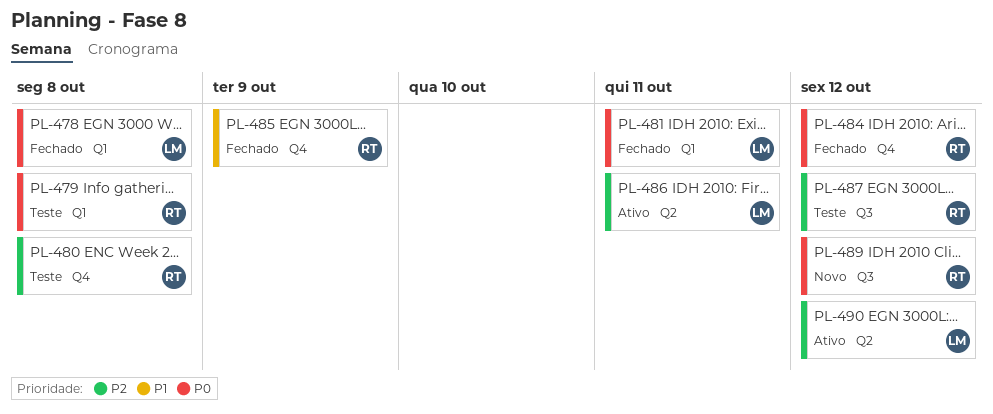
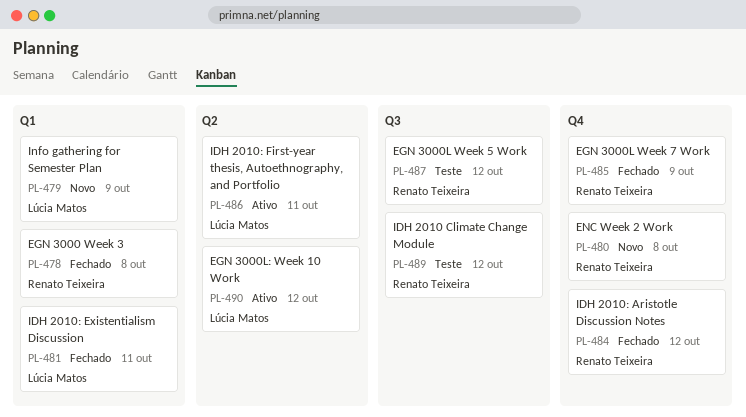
PL-478, owner: Lúcia Matos -> Renato Teixeira
PL-479, status: Teste -> Novo
PL-479, owner: Renato Teixeira -> Lúcia Matos
PL-479, due: Oct 8 -> Oct 9
PL-480, status: Teste -> Novo
PL-489, status: Novo -> Teste

